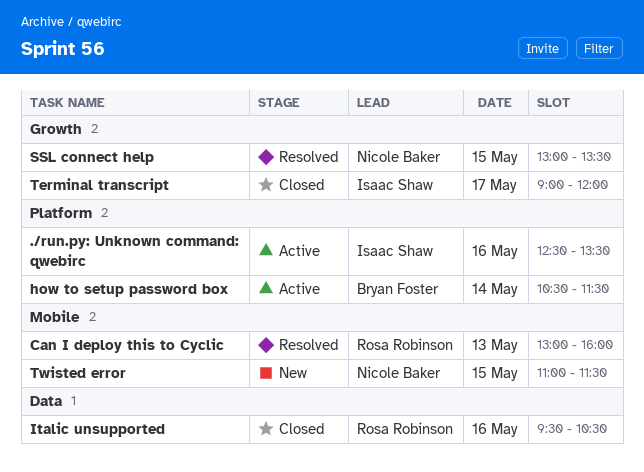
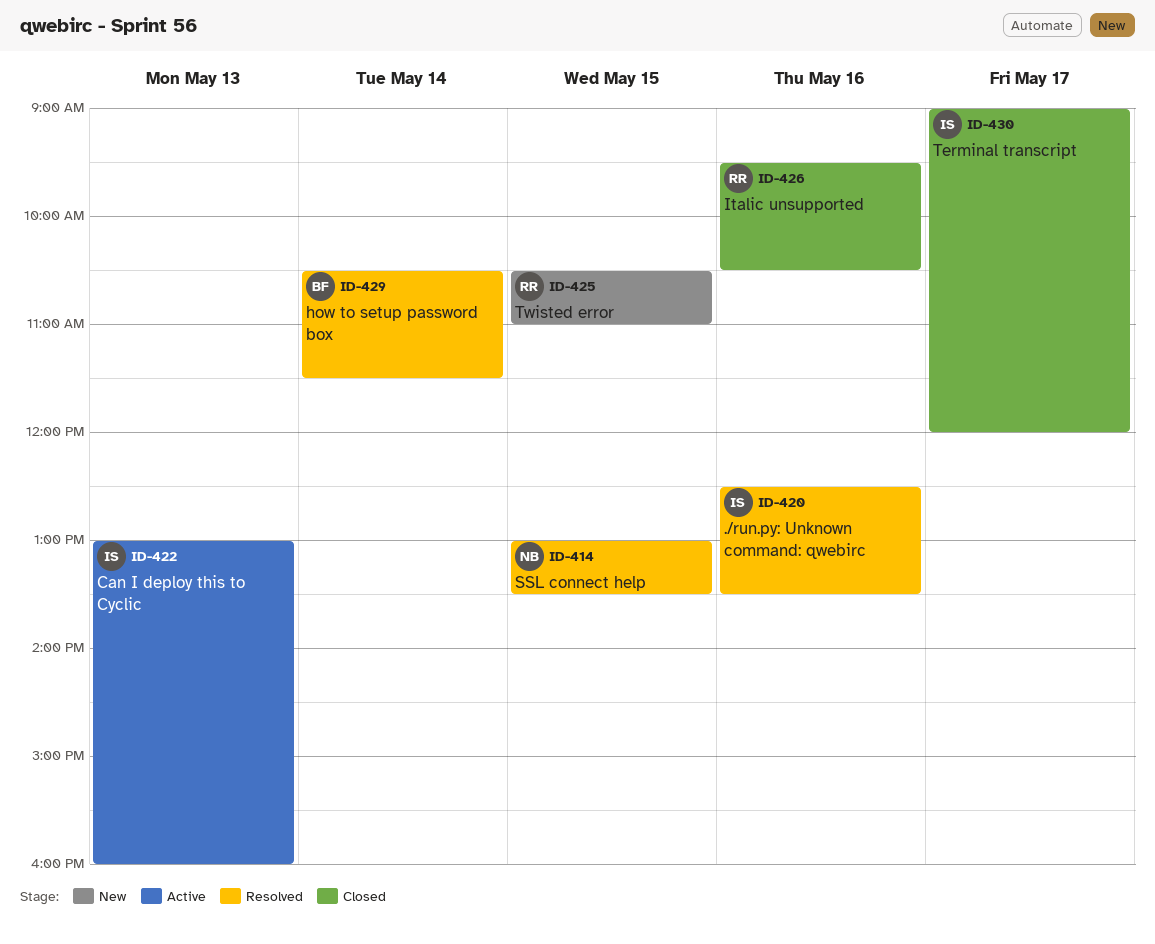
./run.py: Unknown command: qwebirc, status: Active -> Resolved
Can I deploy this to Cyclic, status: Resolved -> Active
Can I deploy this to Cyclic, owner: Rosa Robinson -> Isaac Shaw
how to setup password box, status: Active -> Resolved
Twisted error, owner: Nicole Baker -> Rosa Robinson
Twisted error, begins: 11:00 -> 10:30
Twisted error, ends: 11:30 -> 11:00

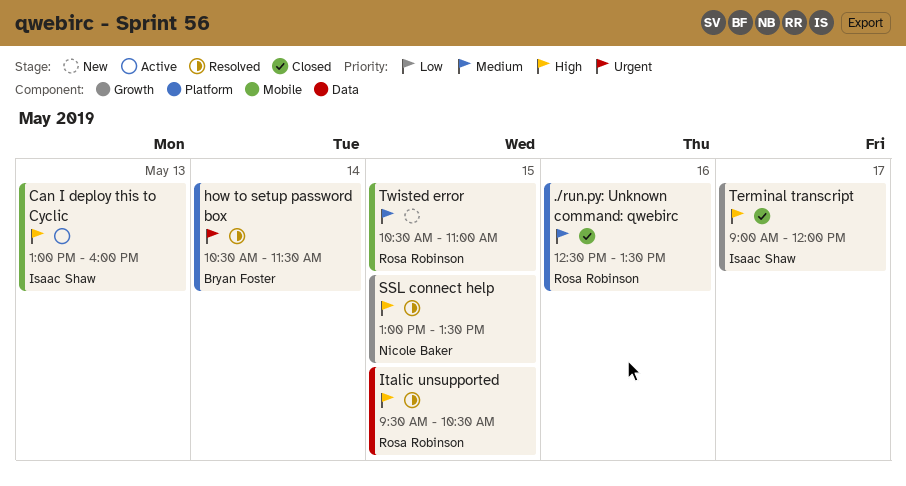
./run.py: Unknown command: qwebirc, status: Resolved -> Closed
./run.py: Unknown command: qwebirc, owner: Isaac Shaw -> Rosa Robinson
Italic unsupported, status: Closed -> Resolved
Italic unsupported, day: May 16 -> May 15

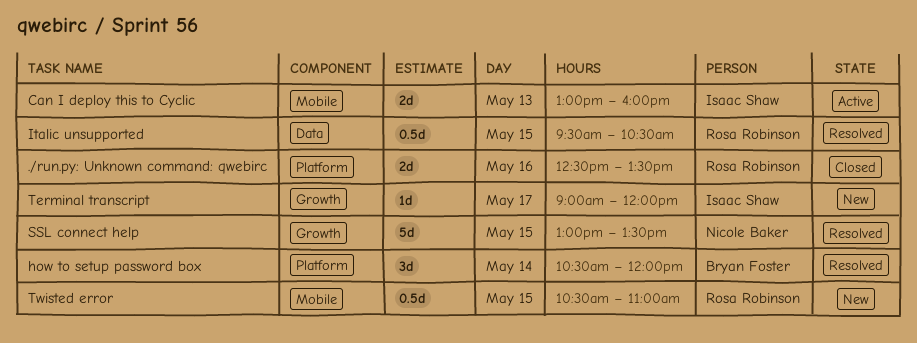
how to setup password box, ends: 11:30 -> 12:00
Terminal transcript, status: Closed -> New

